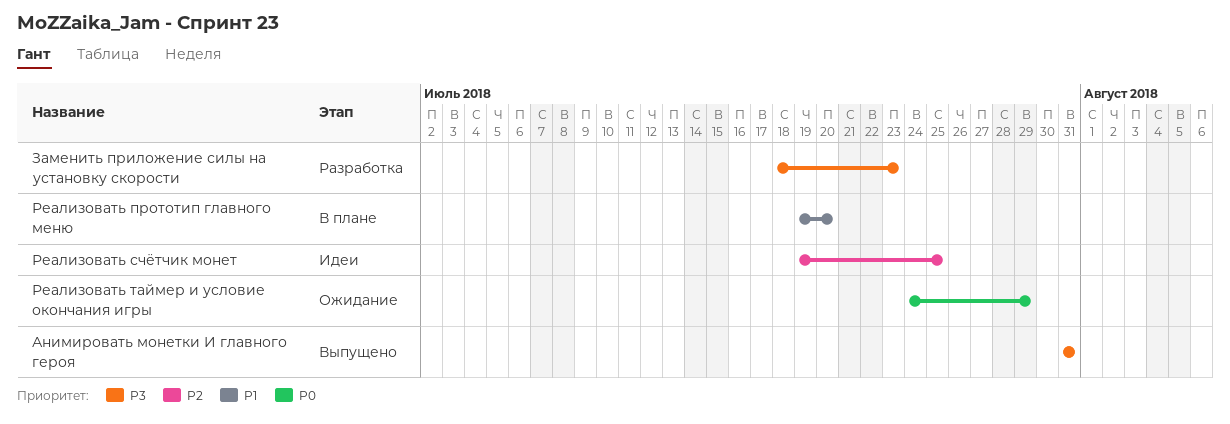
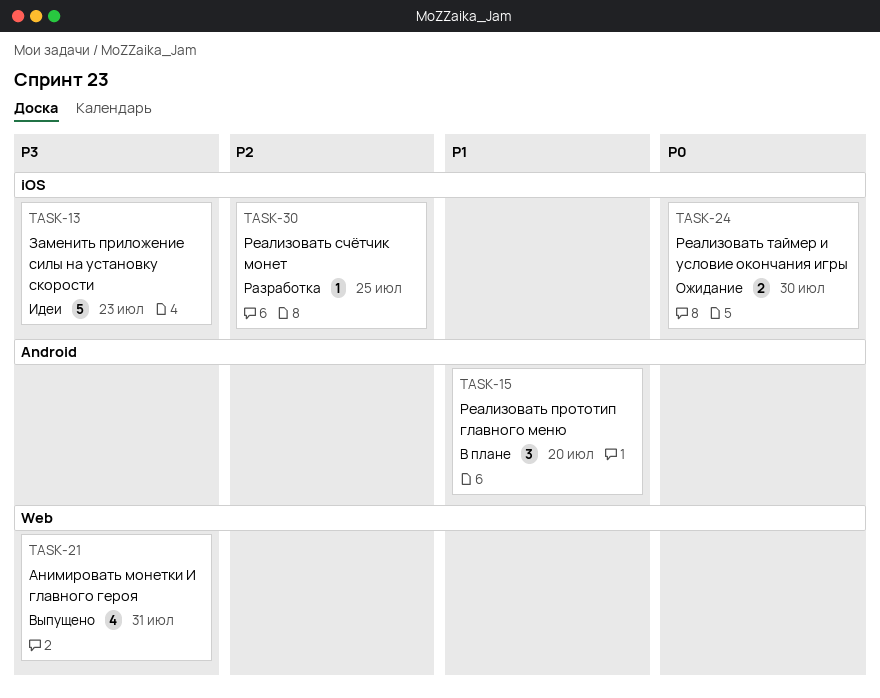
Заменить приложение силы на установку скорости, status: Разработка -> Идеи
Реализовать счётчик монет, status: Идеи -> Разработка
Реализовать таймер и условие окончания игры, due: Jul 29 -> Jul 30

